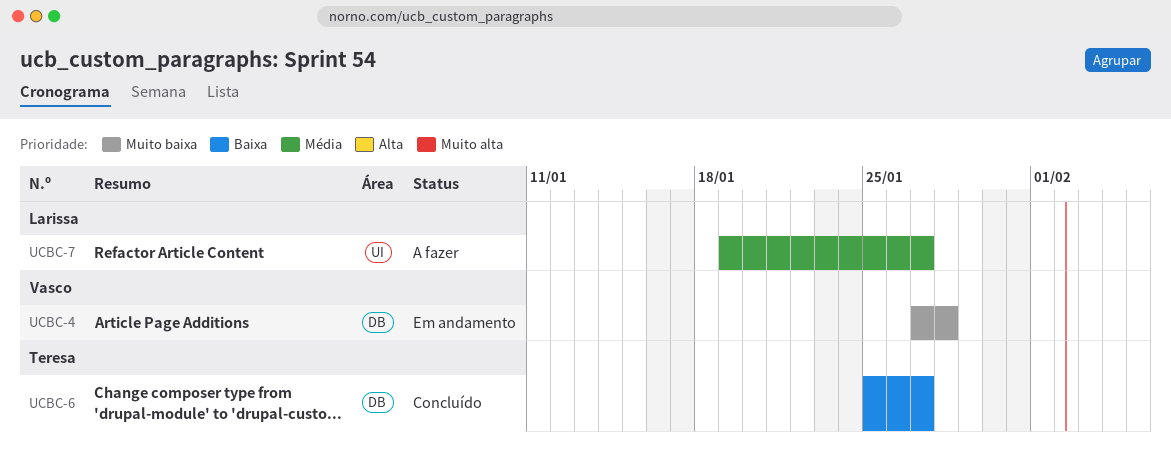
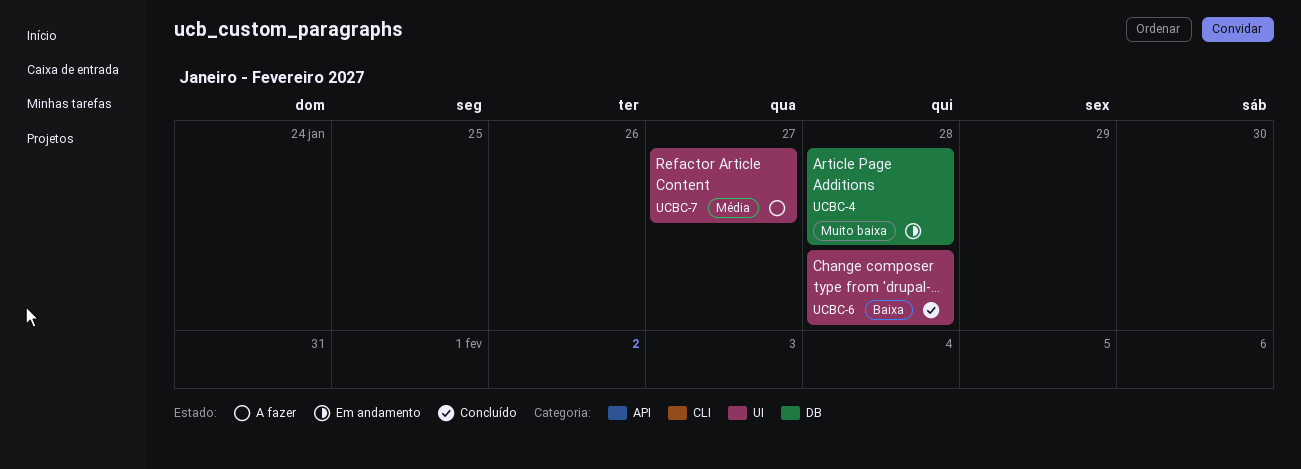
UCBC-6, label: DB -> UI
UCBC-6, due: Jan 27 -> Jan 28

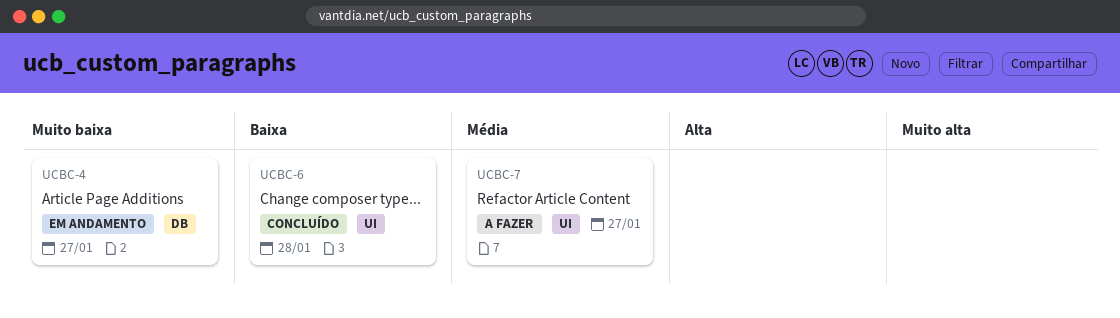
UCBC-4, due: Jan 28 -> Jan 27

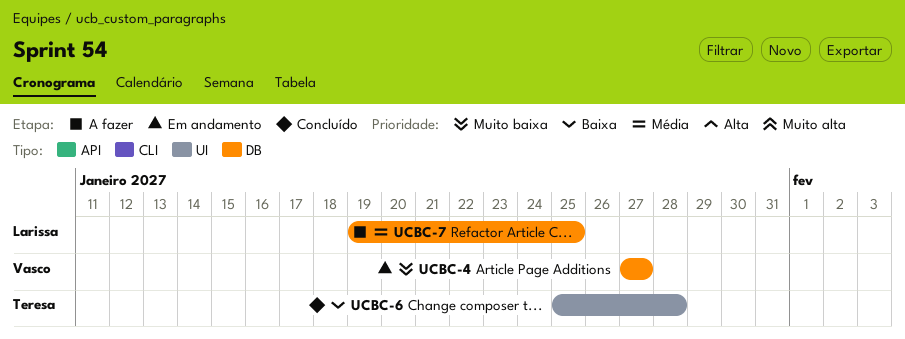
UCBC-7, label: UI -> DB
UCBC-7, due: Jan 27 -> Jan 25

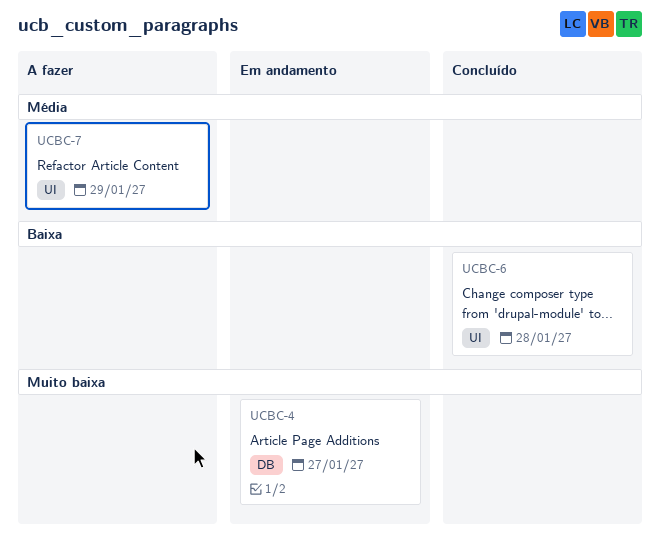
UCBC-7, label: DB -> UI
UCBC-7, due: Jan 25 -> Jan 29

